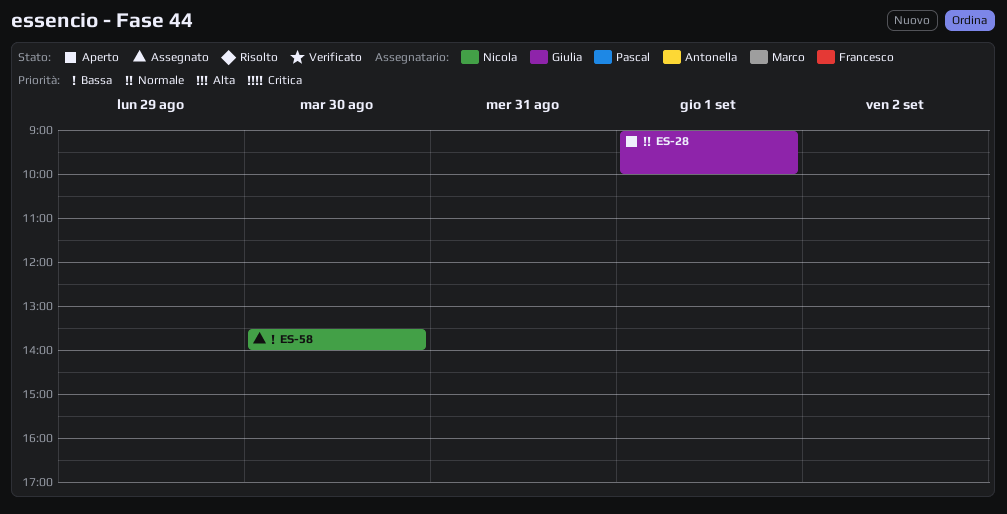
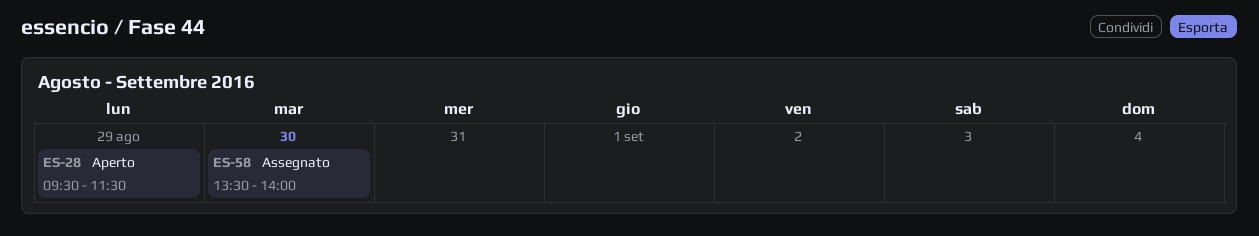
ES-28, day: Sep 1 -> Aug 29
ES-28, begins: 09:00 -> 09:30
ES-28, ends: 10:00 -> 11:30

